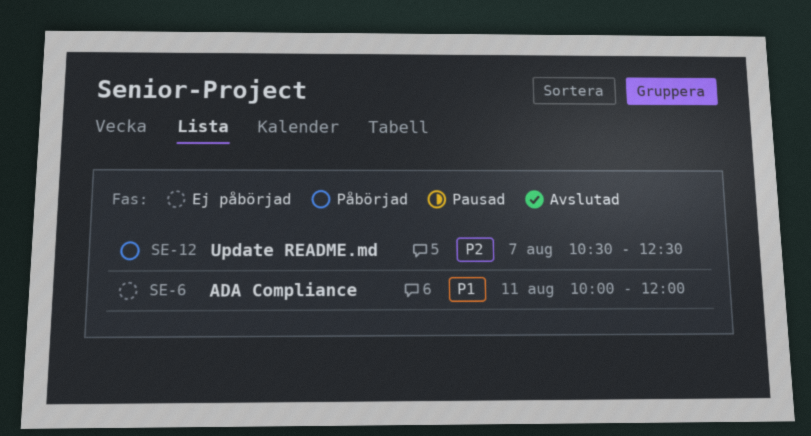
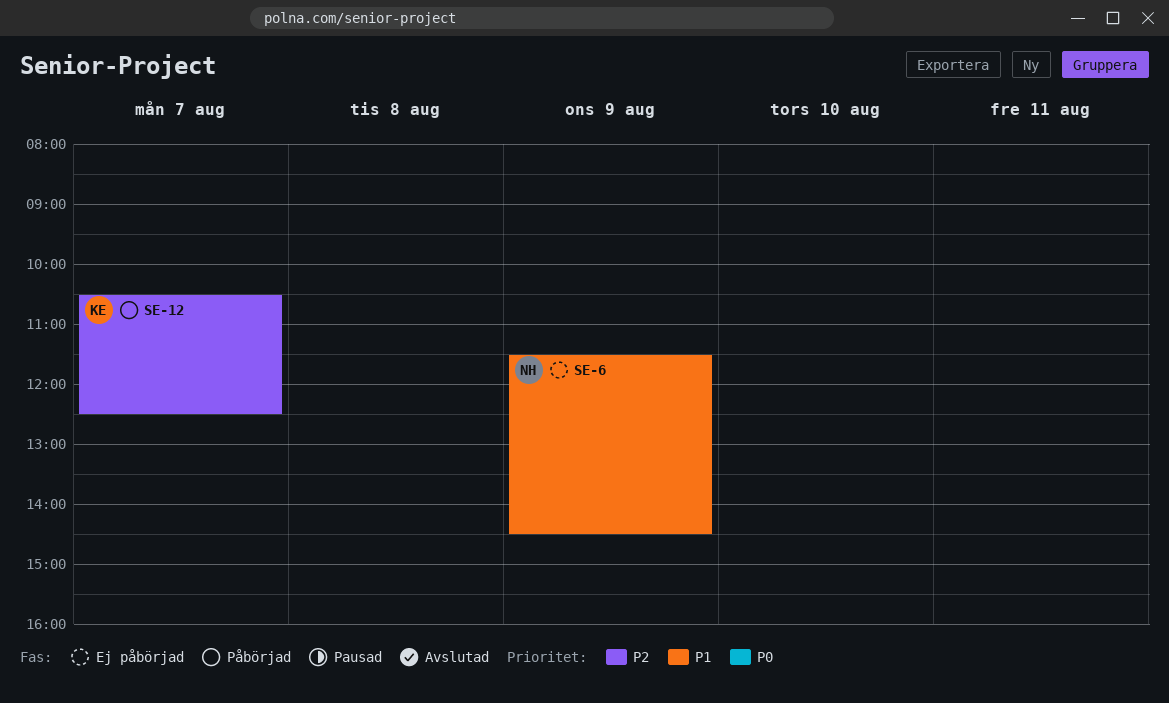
SE-6, day: Aug 11 -> Aug 9
SE-6, begins: 10:00 -> 11:30
SE-6, ends: 12:00 -> 14:30

